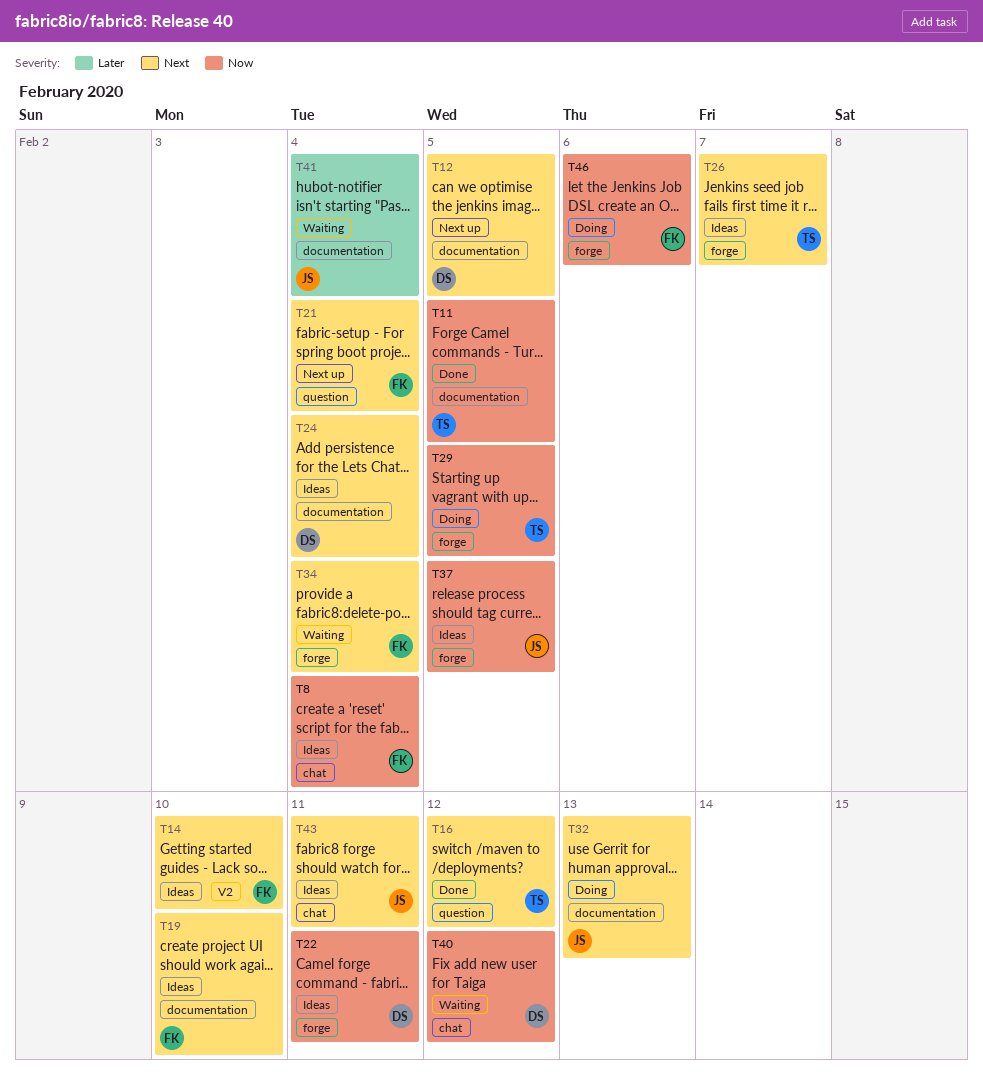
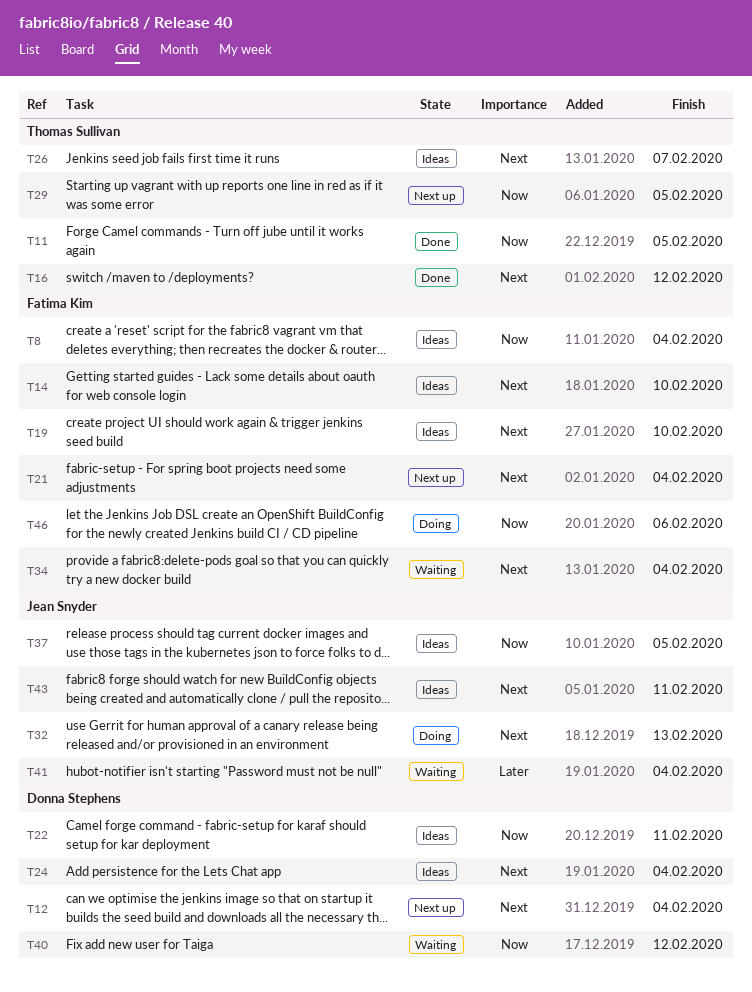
T12, due: Feb 5 -> Feb 4
T29, status: Doing -> Next up

